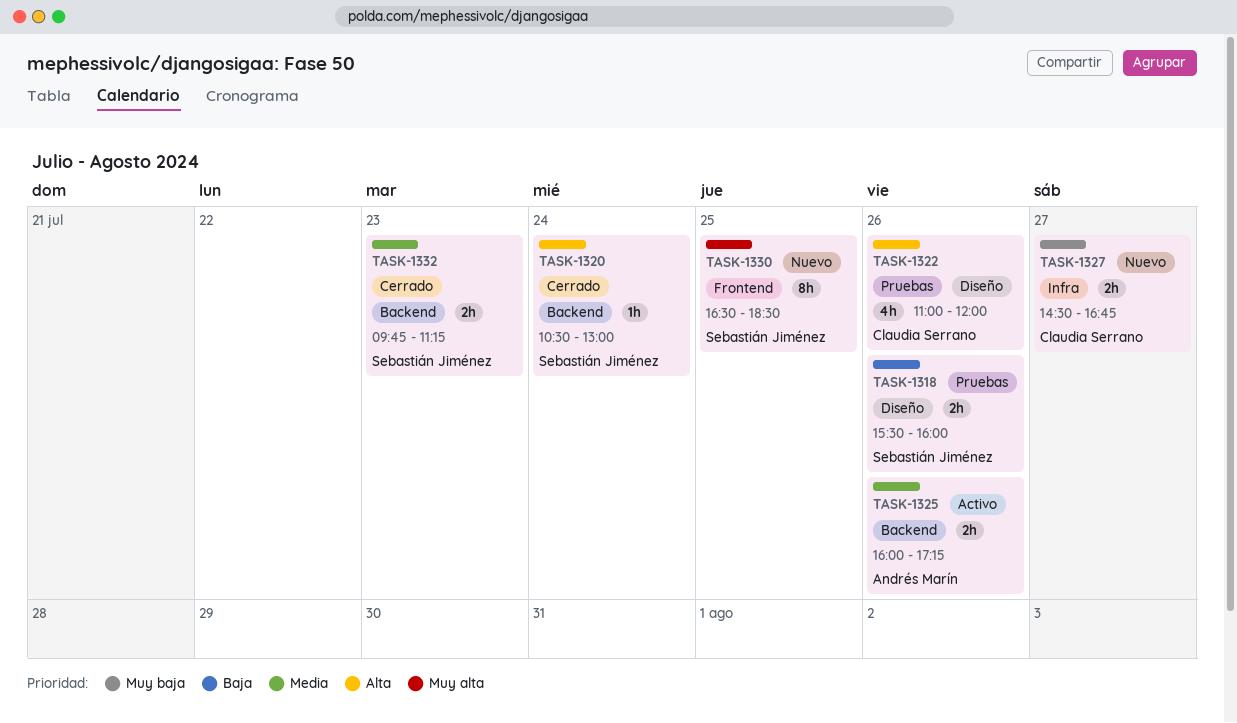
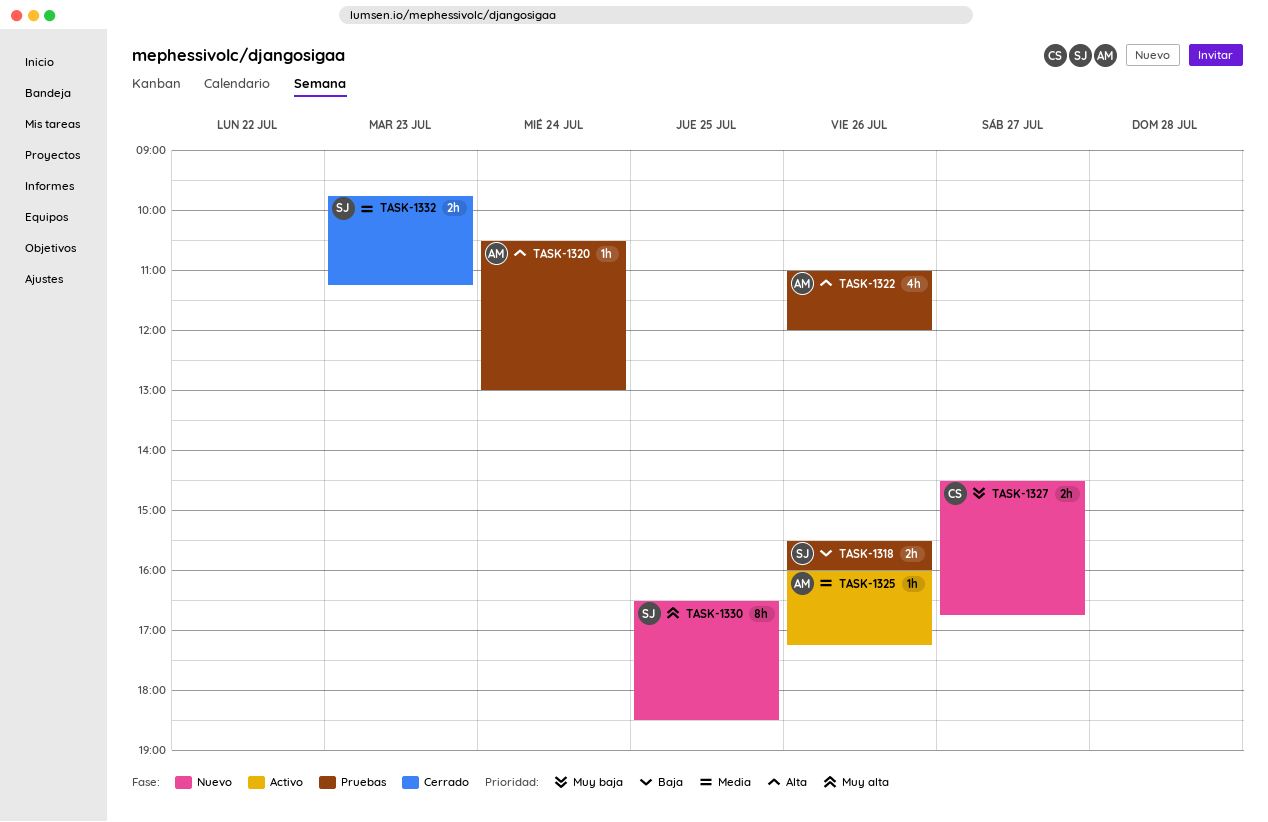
TASK-1320, status: Cerrado -> Pruebas
TASK-1320, owner: Sebastián Jiménez -> Andrés Marín
TASK-1322, owner: Claudia Serrano -> Andrés Marín
TASK-1325, estimate: 2h -> 1h

